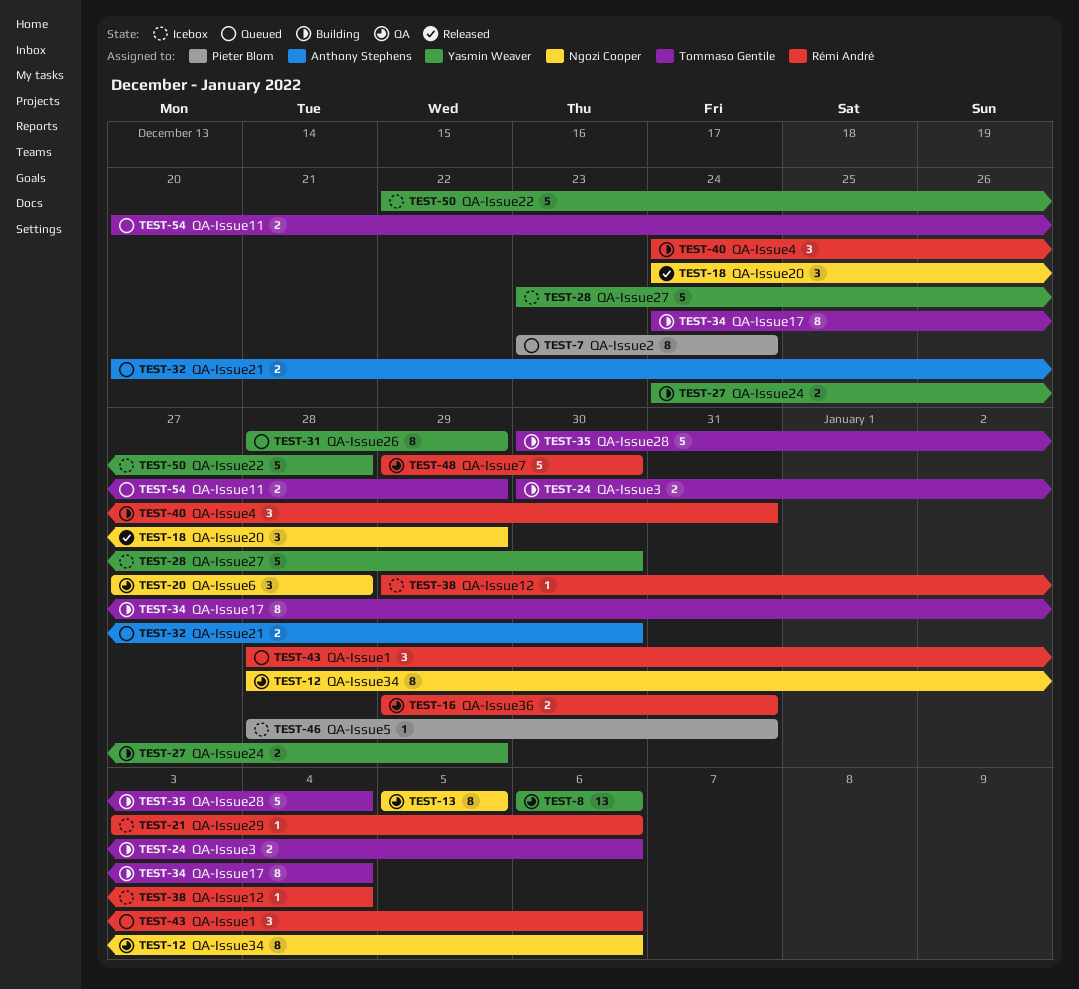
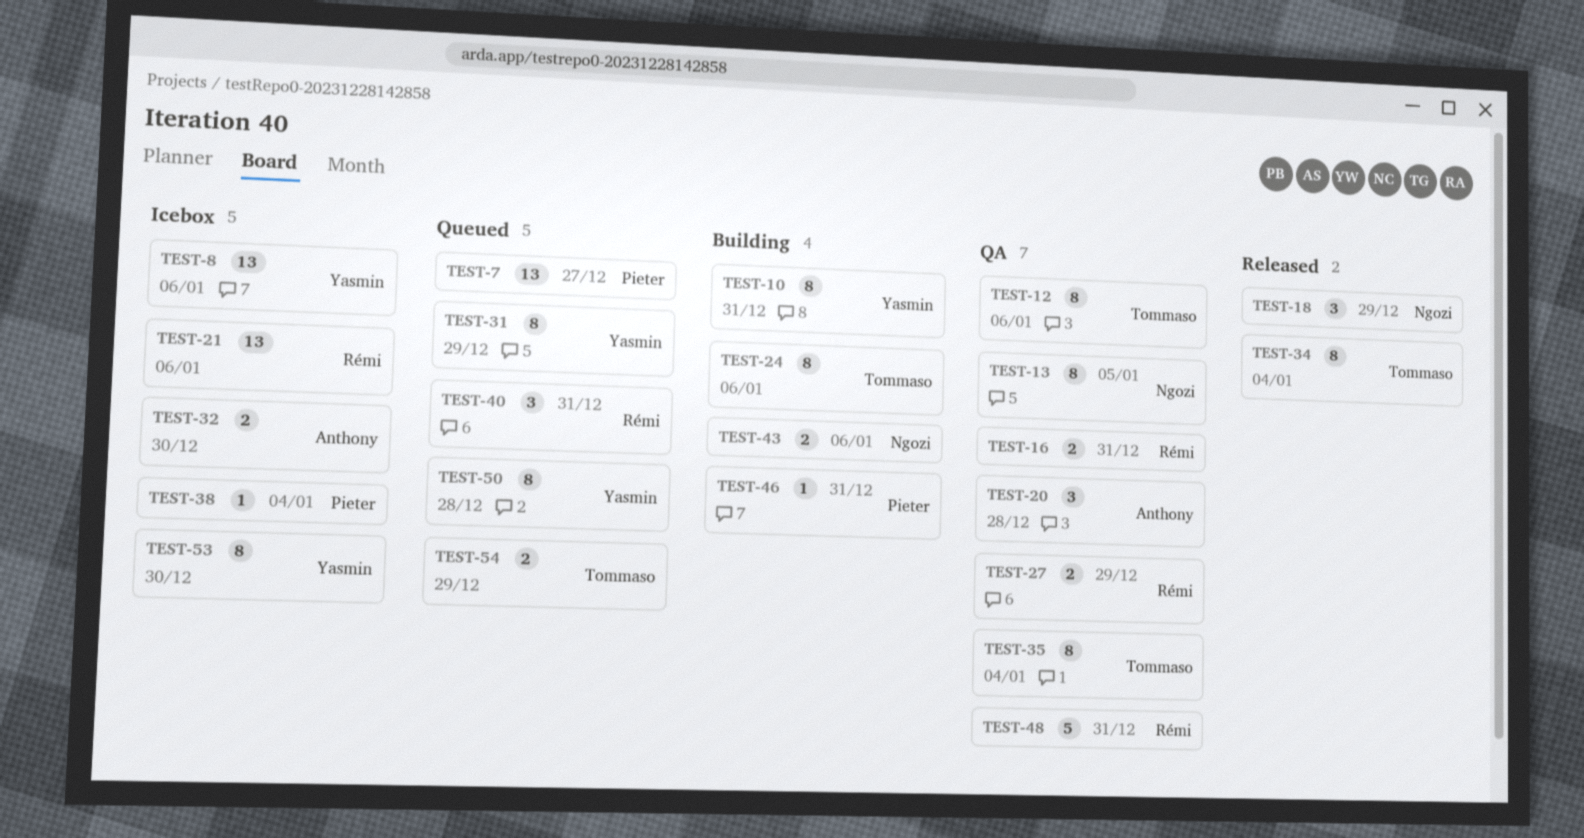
TEST-7, estimate: 8 -> 13
TEST-7, due: Dec 24 -> Dec 27
TEST-8, status: QA -> Icebox
TEST-10: none -> present
TEST-12, owner: Ngozi Cooper -> Tommaso Gentile
TEST-20, owner: Ngozi Cooper -> Anthony Stephens
TEST-21, estimate: 1 -> 13
TEST-24, estimate: 2 -> 8
TEST-27, status: Building -> QA
TEST-27, owner: Yasmin Weaver -> Rémi André
TEST-28: present -> none
TEST-32, status: Queued -> Icebox
TEST-34, status: Building -> Released
TEST-35, status: Building -> QA
TEST-35, estimate: 5 -> 8
TEST-38, owner: Rémi André -> Pieter Blom
TEST-40, status: Building -> Queued
TEST-43, status: Queued -> Building
TEST-43, owner: Rémi André -> Ngozi Cooper
TEST-43, estimate: 3 -> 2
TEST-46, status: Icebox -> Building
TEST-48, due: Dec 30 -> Dec 31
TEST-50, status: Icebox -> Queued
TEST-50, estimate: 5 -> 8
TEST-53: none -> present

